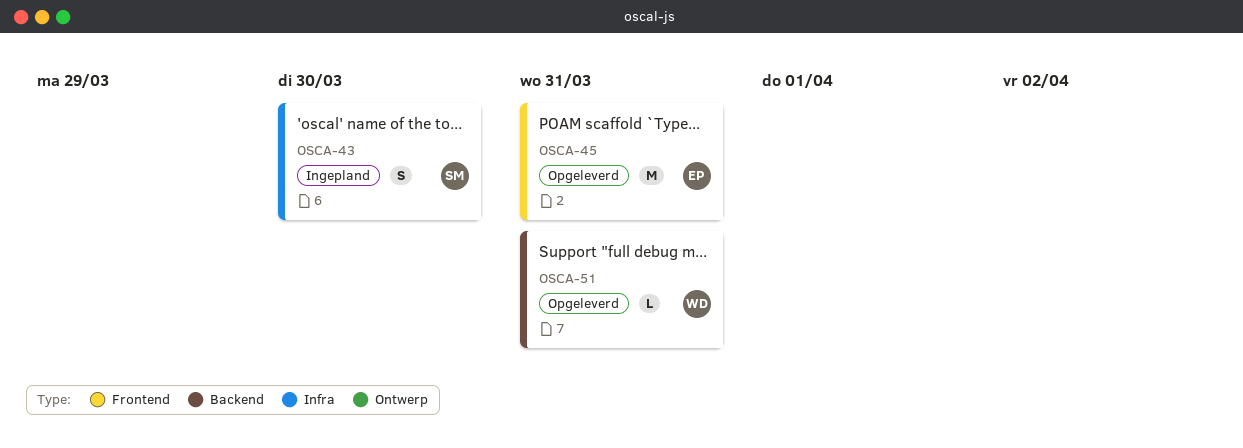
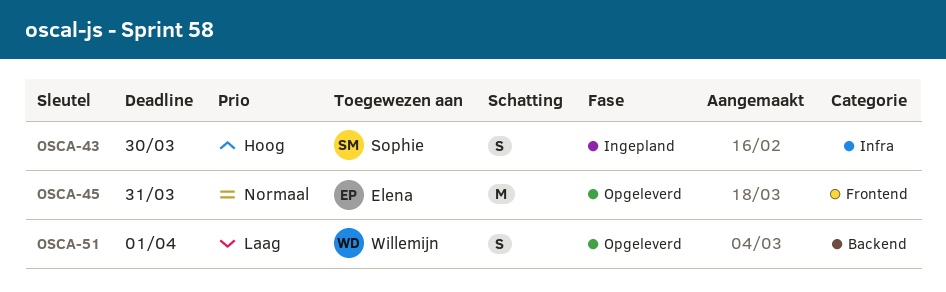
OSCA-51, estimate: L -> S
OSCA-51, due: Mar 31 -> Apr 1

